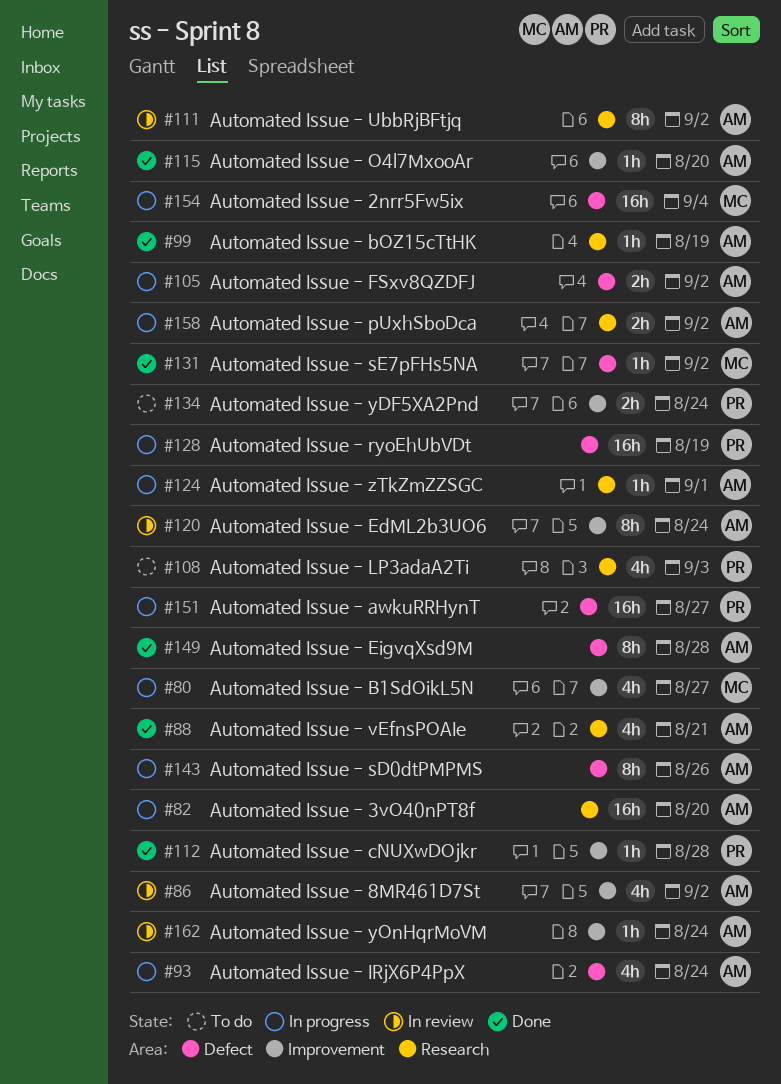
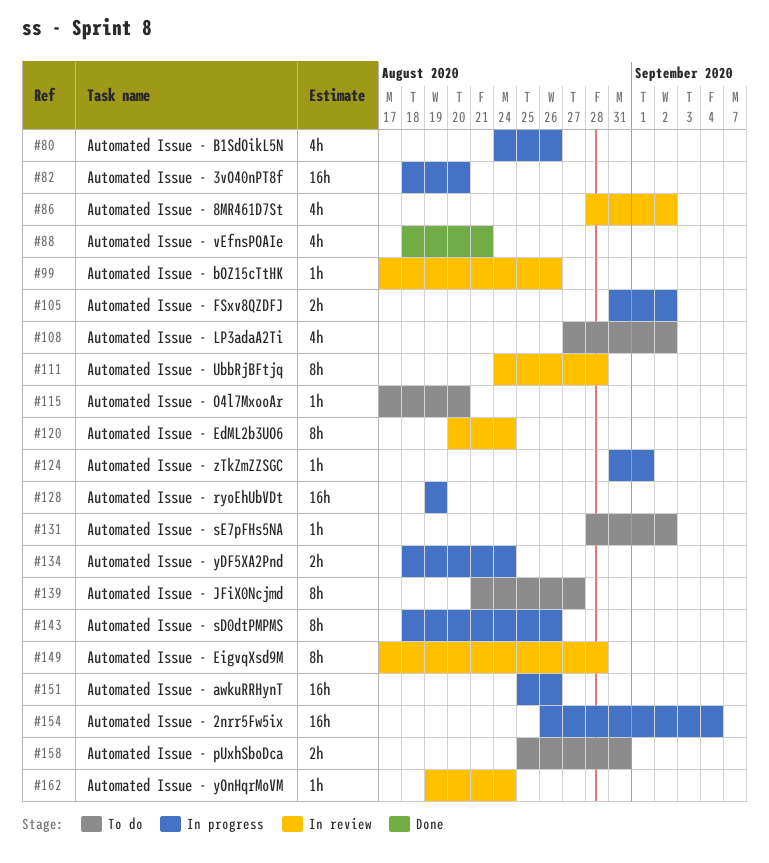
#80, due: Aug 27 -> Aug 26
#93: present -> none
#99, status: Done -> In review
#99, due: Aug 19 -> Aug 26
#108, due: Sep 3 -> Sep 2
#111, due: Sep 2 -> Aug 28
#112: present -> none
#115, status: Done -> To do
#131, status: Done -> To do
#134, status: To do -> In progress
#139: none -> present
#149, status: Done -> In review
#151, due: Aug 27 -> Aug 26
#158, status: In progress -> To do
#158, due: Sep 2 -> Aug 31

